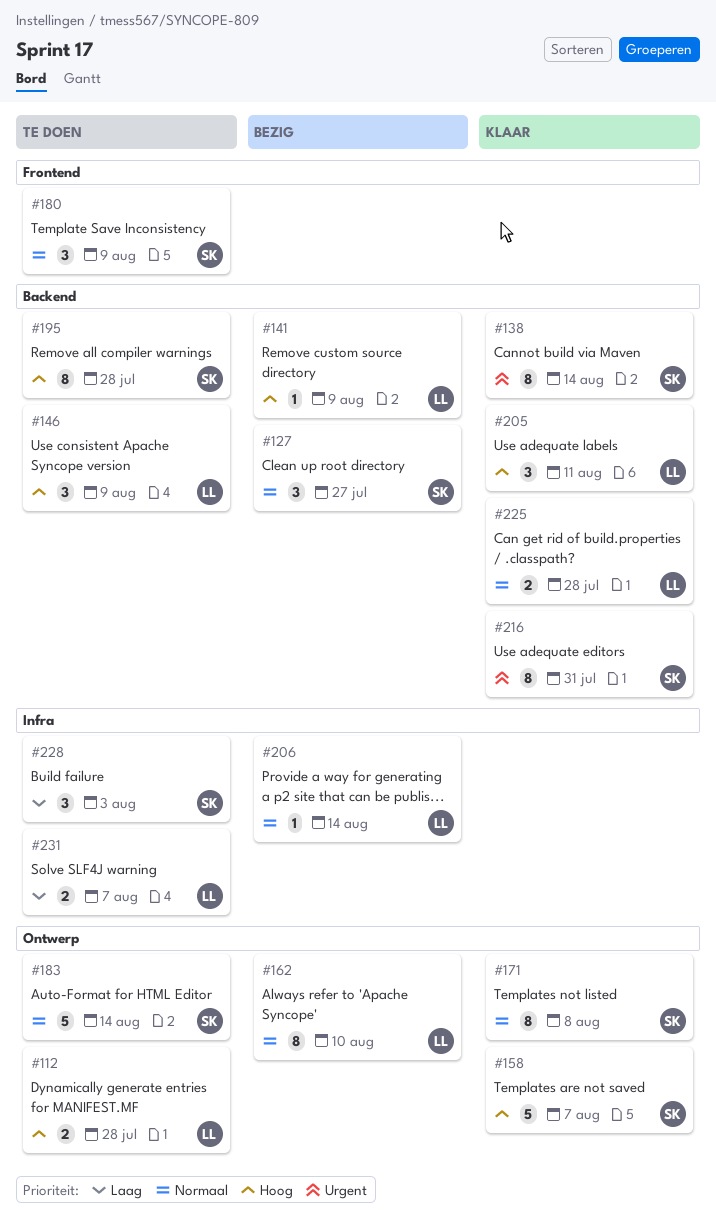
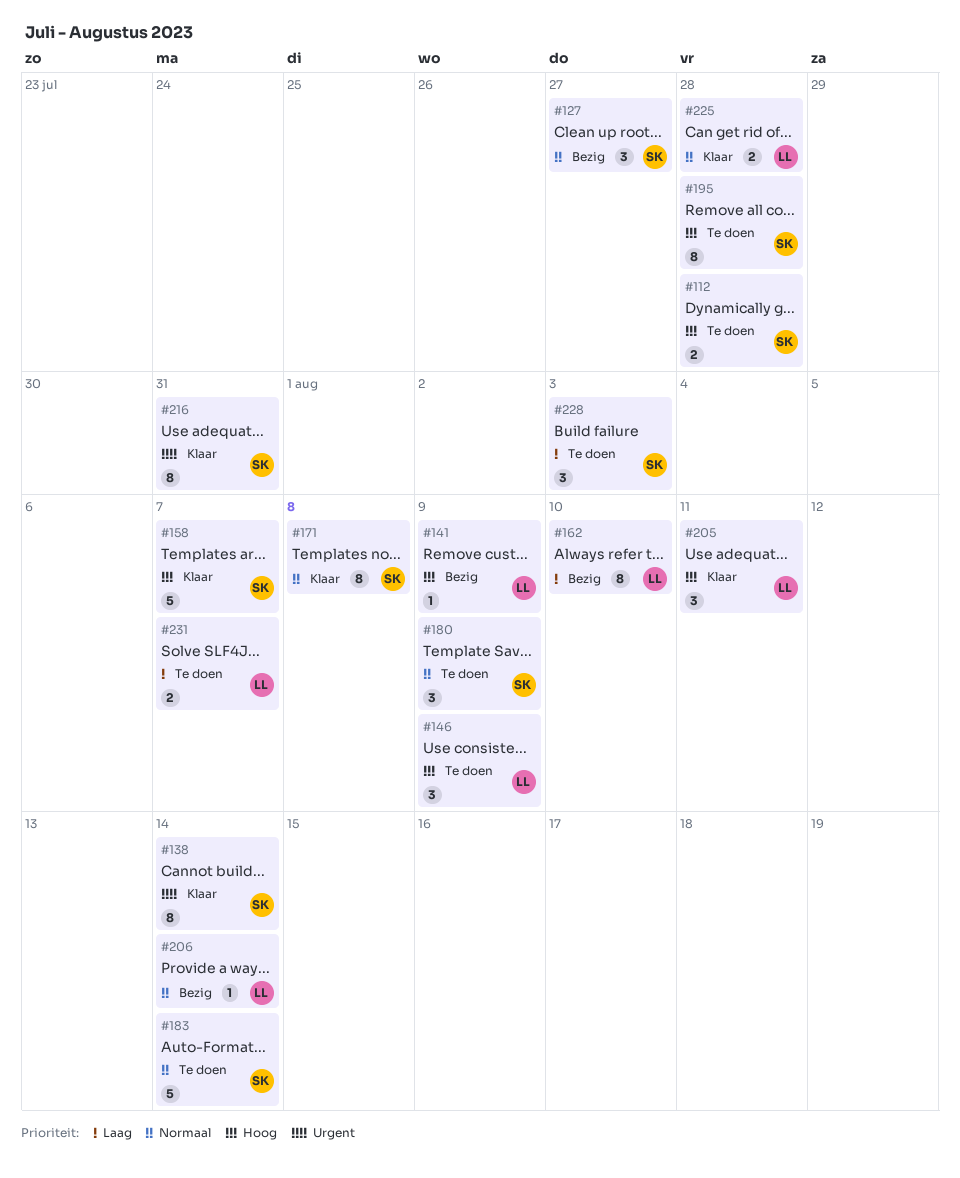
#112, owner: LL -> SK
#162, priority: Normaal -> Laag

